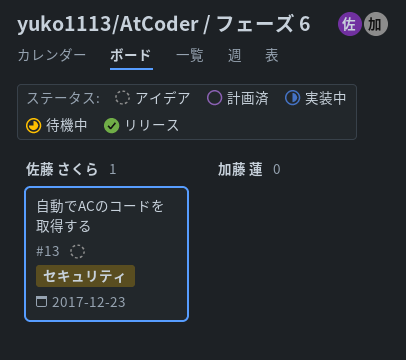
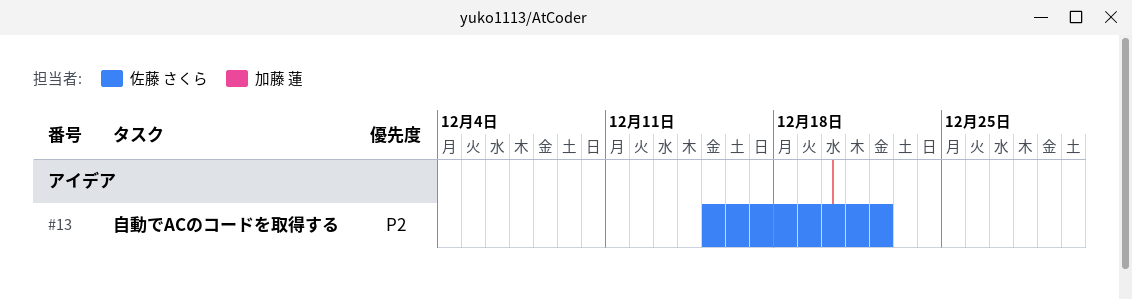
#13, due: Dec 23 -> Dec 22

